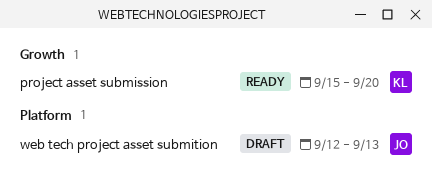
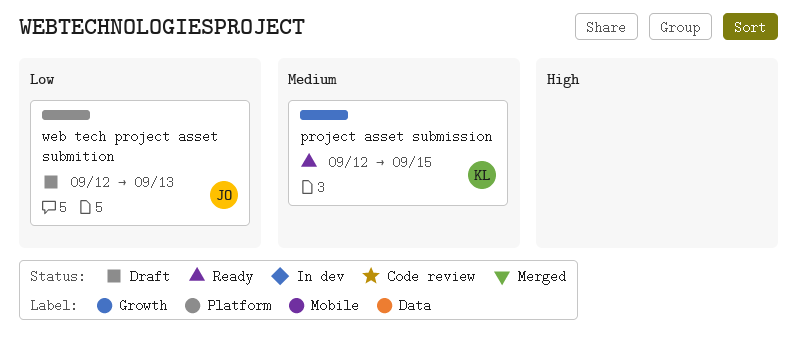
project asset submission, start: Sep 15 -> Sep 12
project asset submission, due: Sep 20 -> Sep 15

